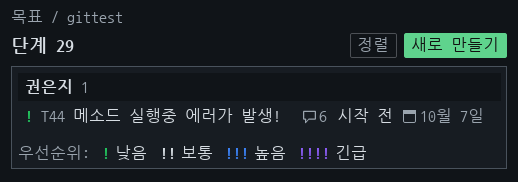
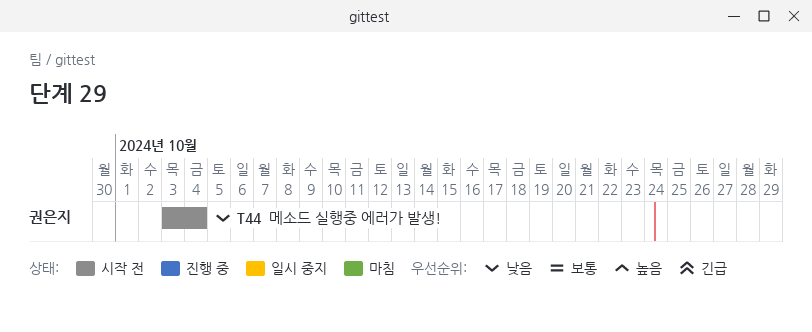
T44, due: Oct 7 -> Oct 4

